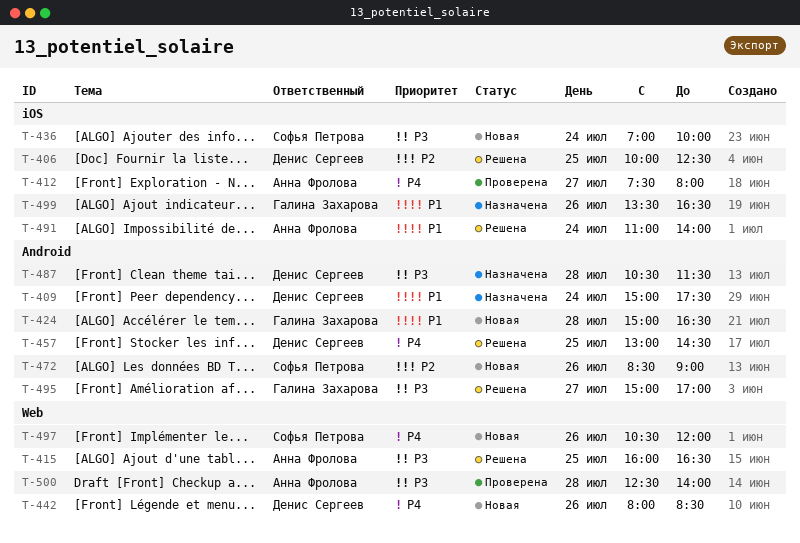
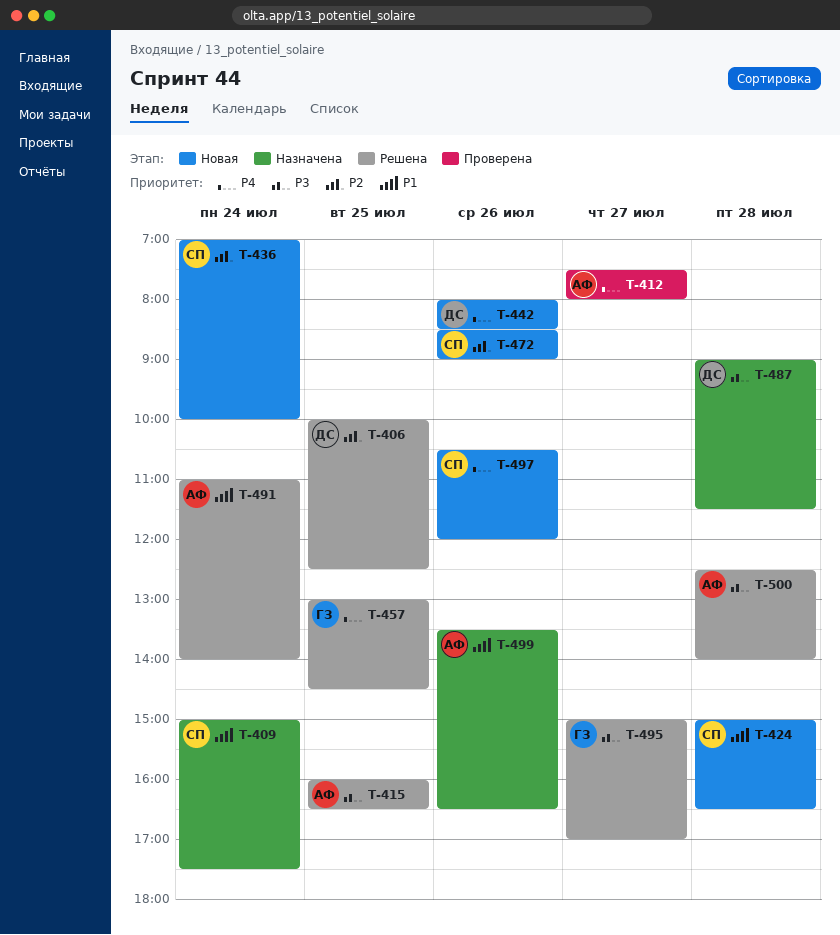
T-409, owner: Денис Сергеев -> Софья Петрова
T-424, owner: Галина Захарова -> Софья Петрова
T-436, priority: P3 -> P2
T-457, owner: Денис Сергеев -> Галина Захарова
T-487, begins: 10:30 -> 09:00
T-499, owner: Галина Захарова -> Анна Фролова
T-500, status: Проверена -> Решена

